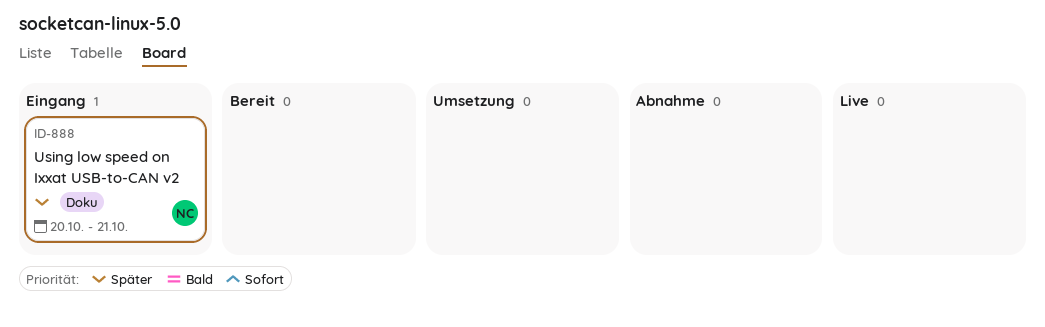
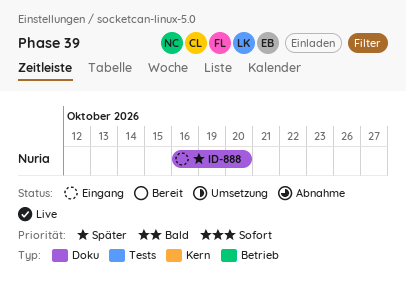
ID-888, start: Oct 20 -> Oct 16
ID-888, due: Oct 21 -> Oct 20

